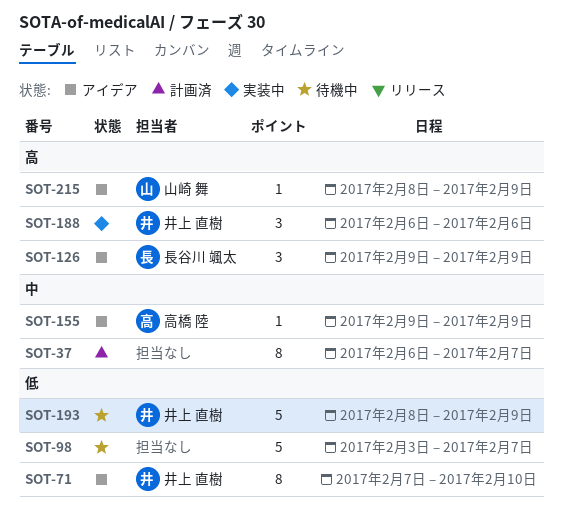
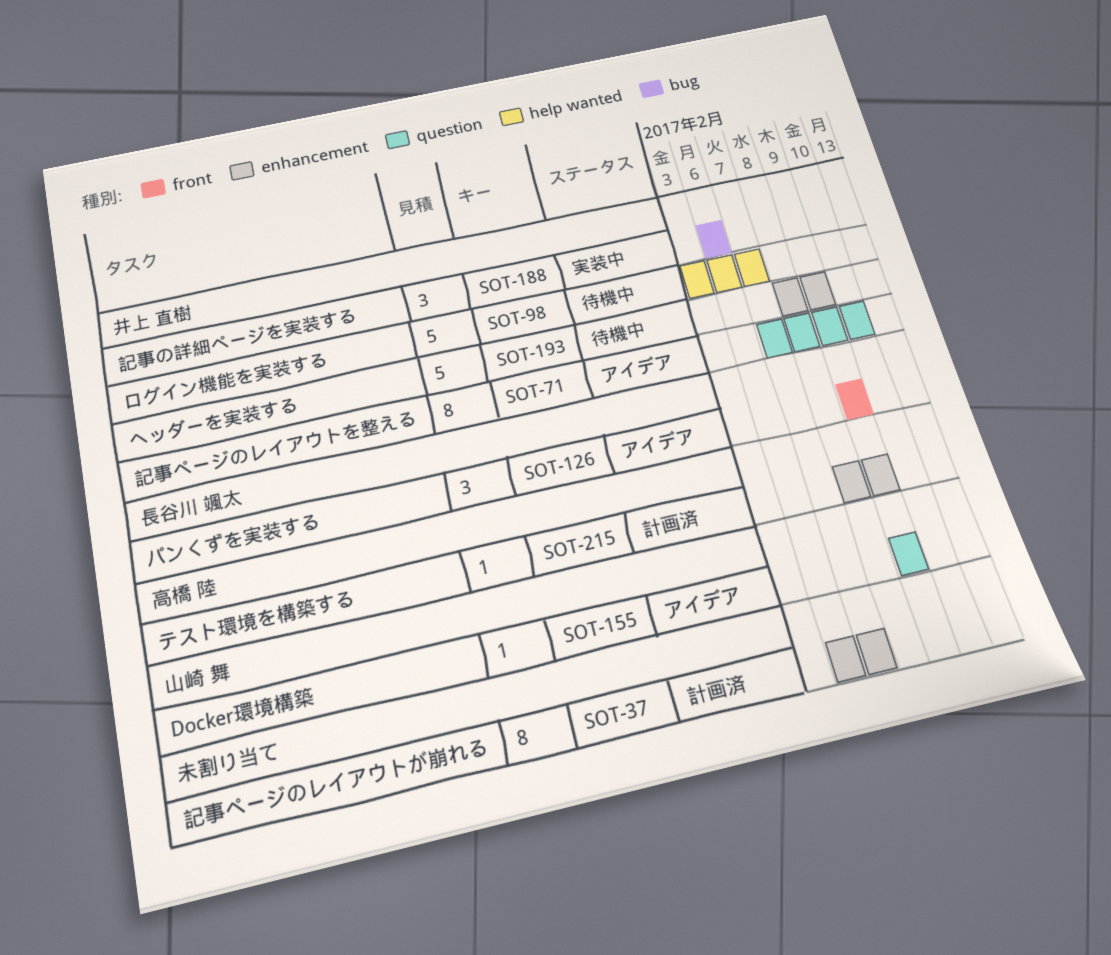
SOT-98, owner: none -> 井上 直樹
SOT-155, owner: 高橋 陸 -> 山崎 舞
SOT-215, status: アイデア -> 計画済
SOT-215, owner: 山崎 舞 -> 高橋 陸

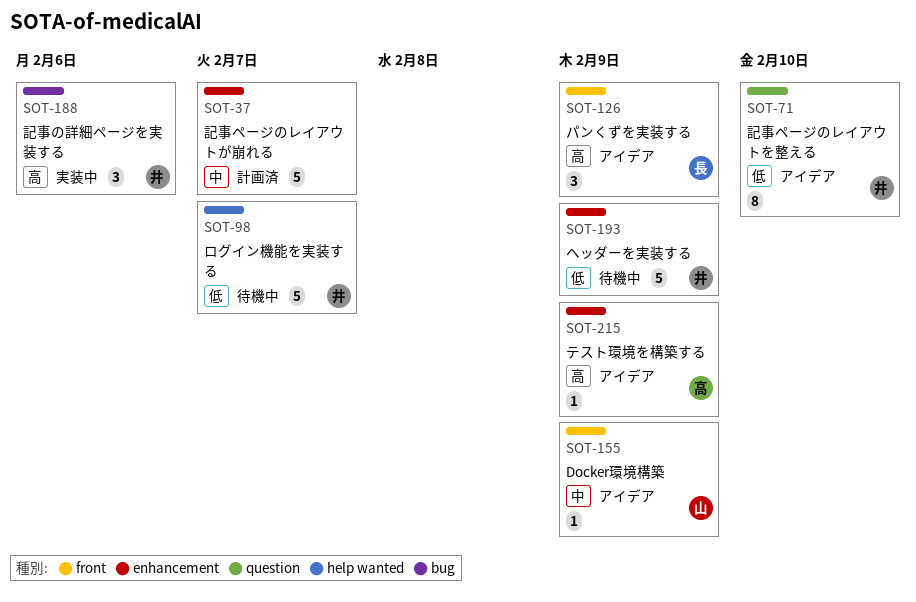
SOT-37, estimate: 8 -> 5
SOT-155, label: question -> front
SOT-215, status: 計画済 -> アイデア

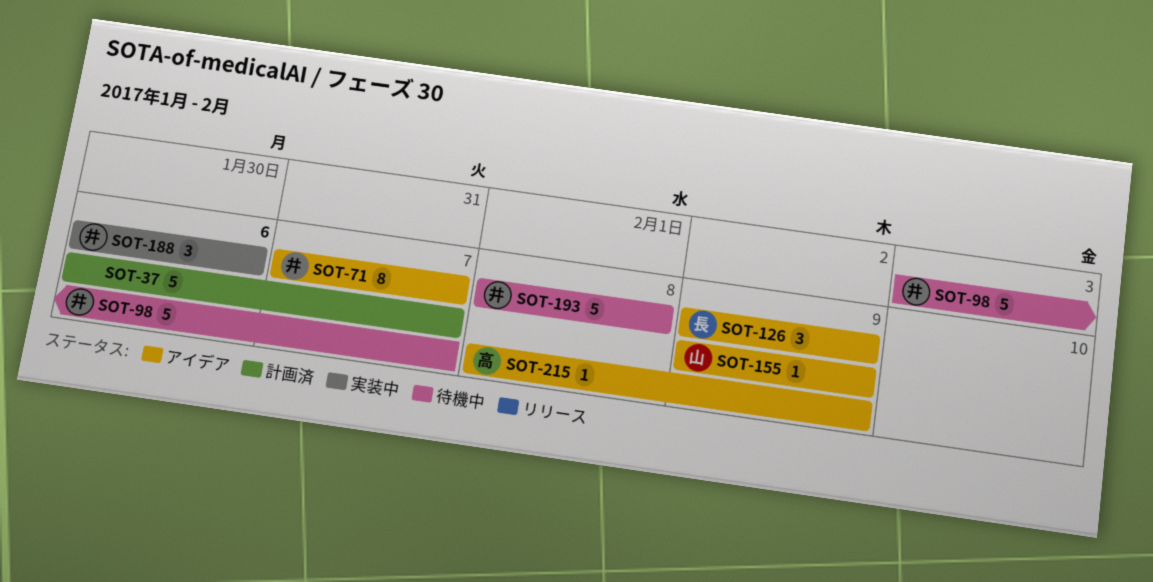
SOT-71, due: Feb 10 -> Feb 7
SOT-193, due: Feb 9 -> Feb 8

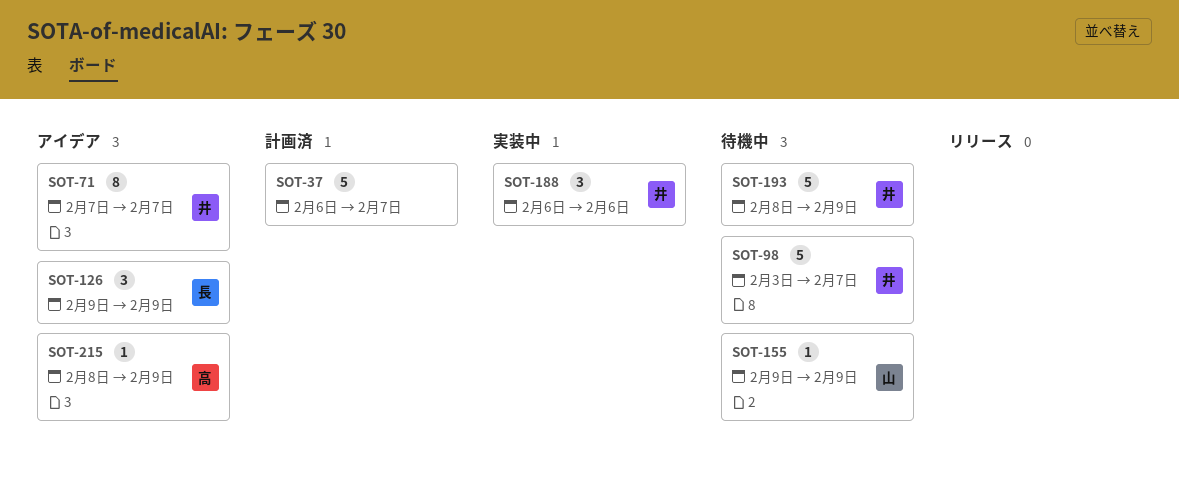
SOT-155, status: アイデア -> 待機中
SOT-193, due: Feb 8 -> Feb 9

